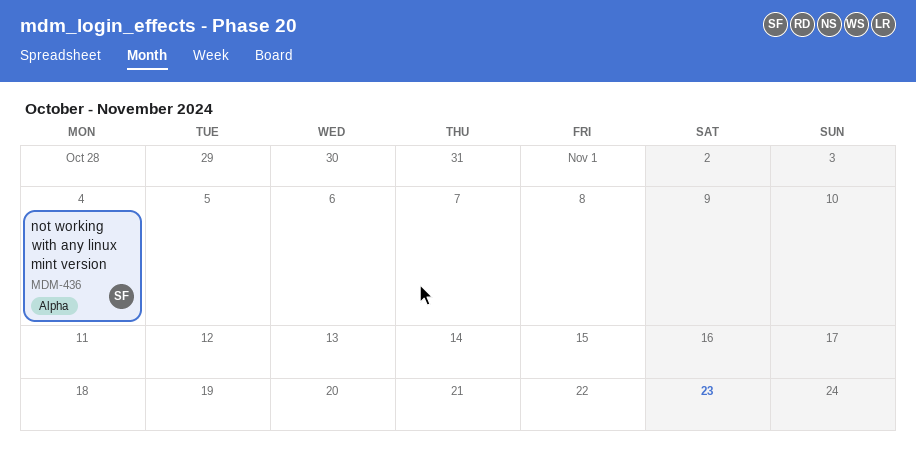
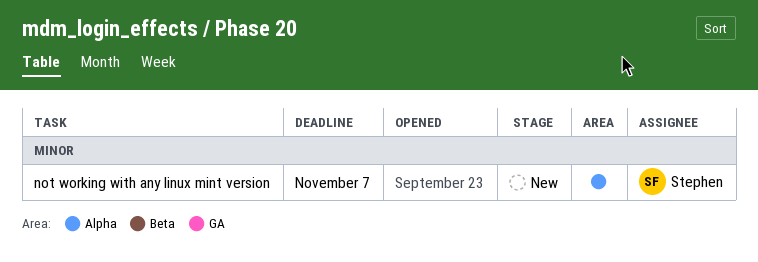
not working with any linux mint version, due: Nov 4 -> Nov 7

